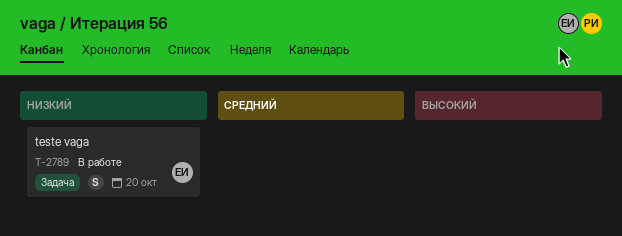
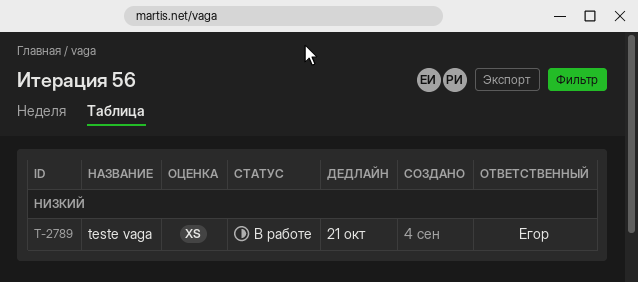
T-2789, estimate: S -> XS
T-2789, due: Oct 20 -> Oct 21

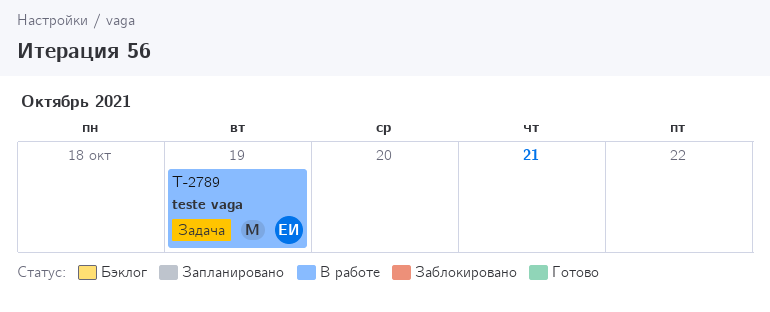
T-2789, estimate: XS -> M
T-2789, due: Oct 21 -> Oct 19

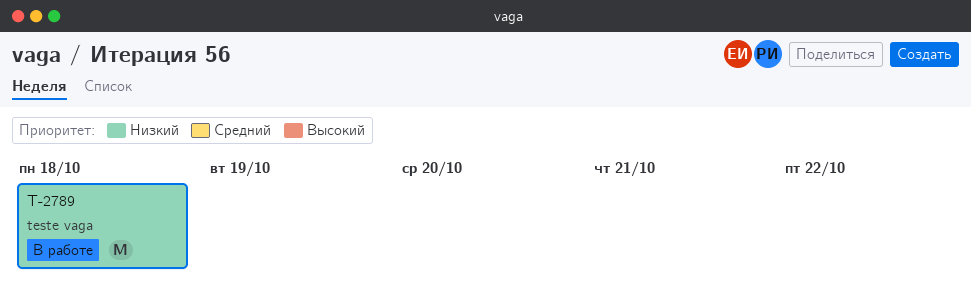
T-2789, due: Oct 19 -> Oct 18

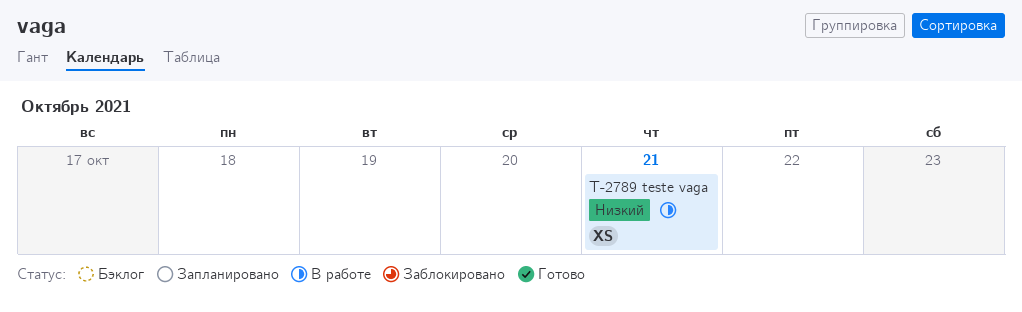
T-2789, estimate: M -> XS
T-2789, due: Oct 18 -> Oct 21

